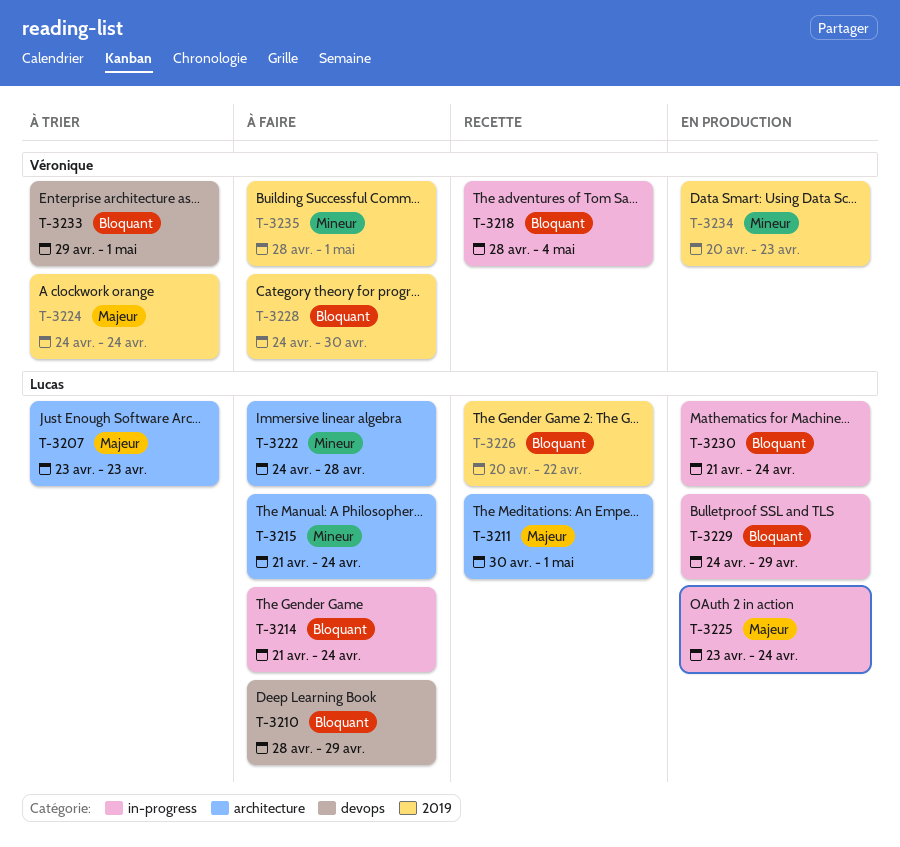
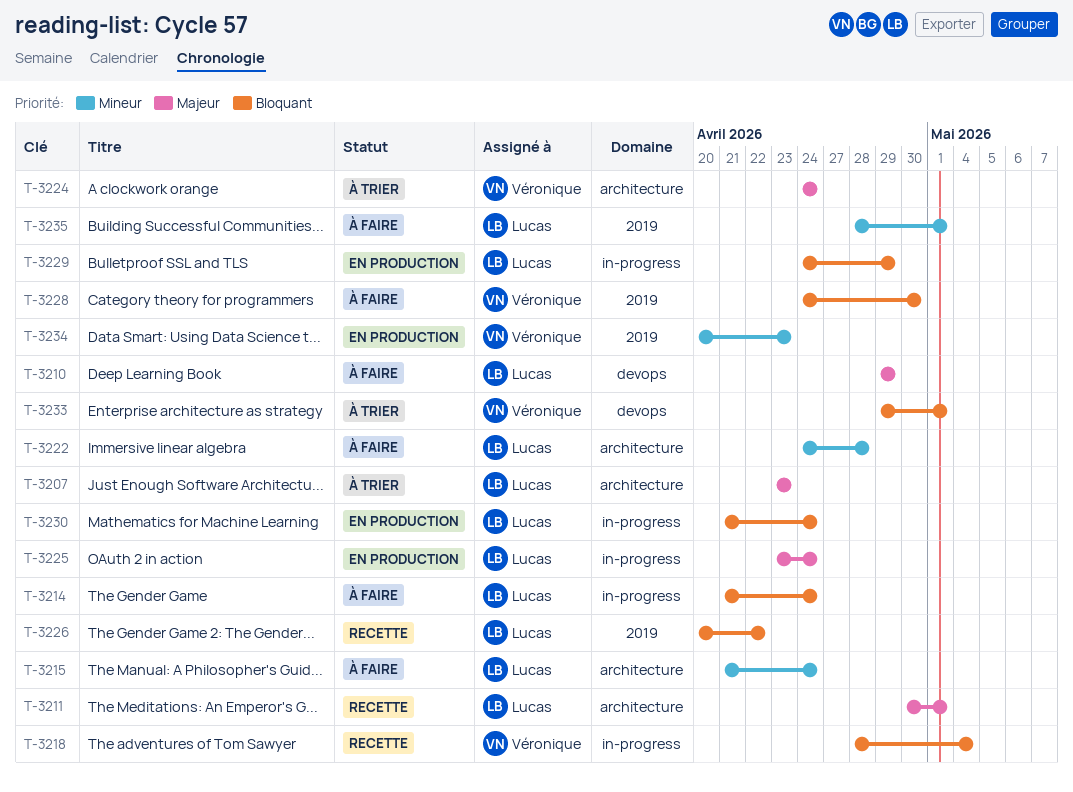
T-3210, priority: Bloquant -> Majeur
T-3210, start: Apr 28 -> Apr 29
T-3224, label: 2019 -> architecture
T-3235, owner: Véronique -> Lucas

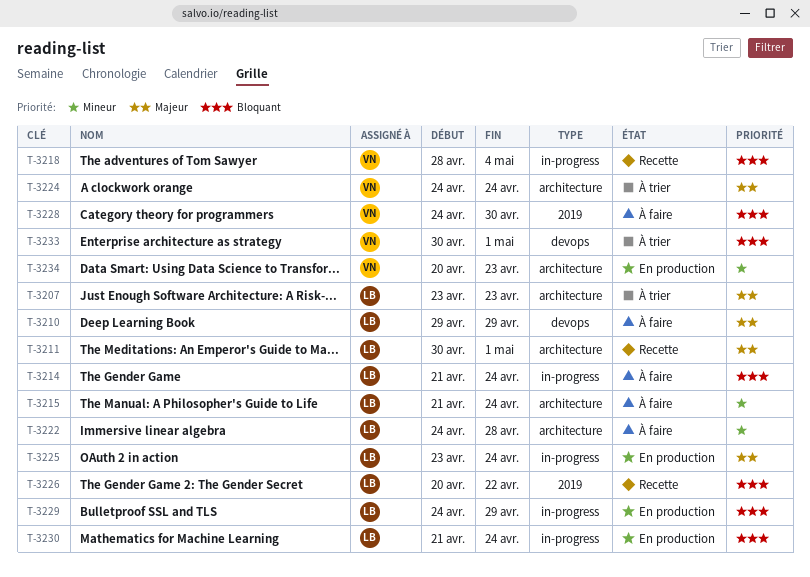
T-3233, start: Apr 29 -> Apr 30
T-3234, label: 2019 -> architecture
T-3235: present -> none

